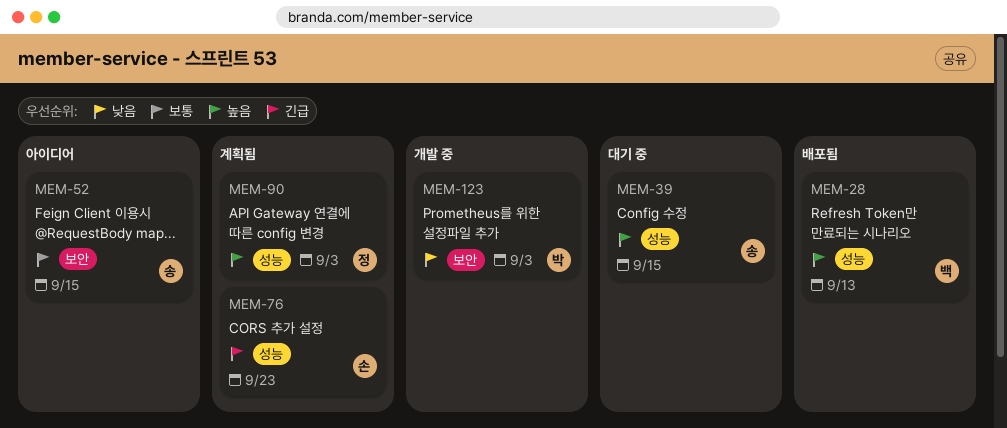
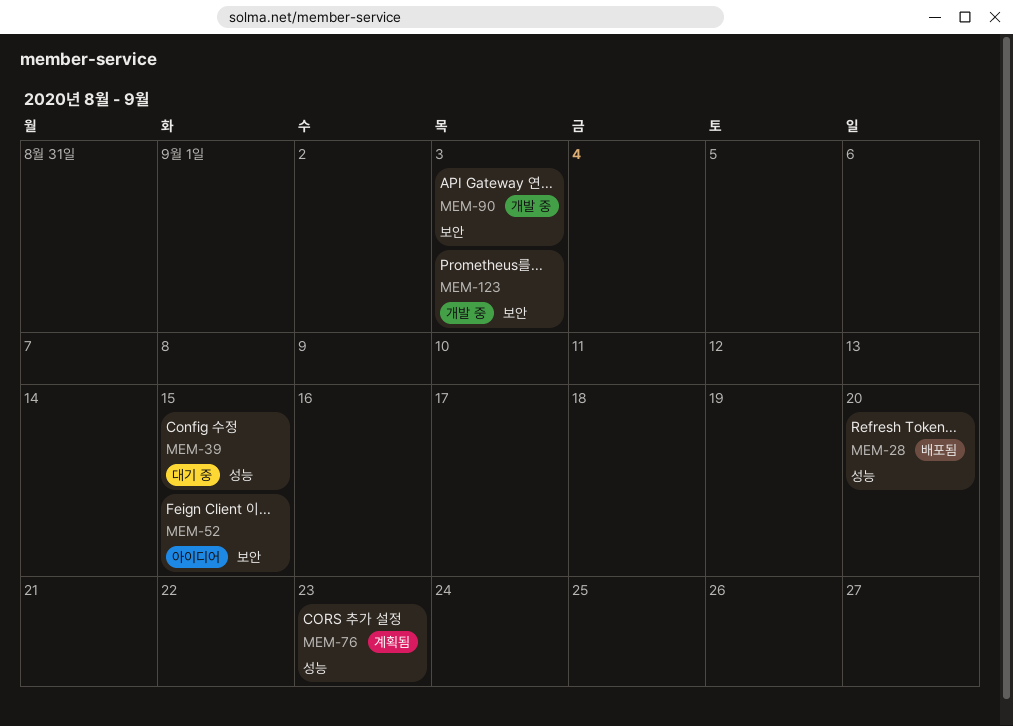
MEM-28, due: Sep 13 -> Sep 20
MEM-90, status: 계획됨 -> 개발 중
MEM-90, label: 성능 -> 보안

